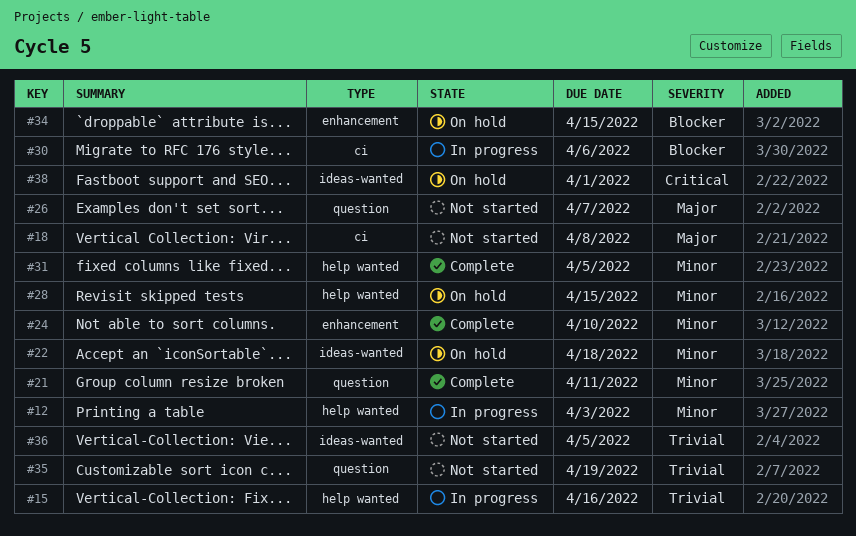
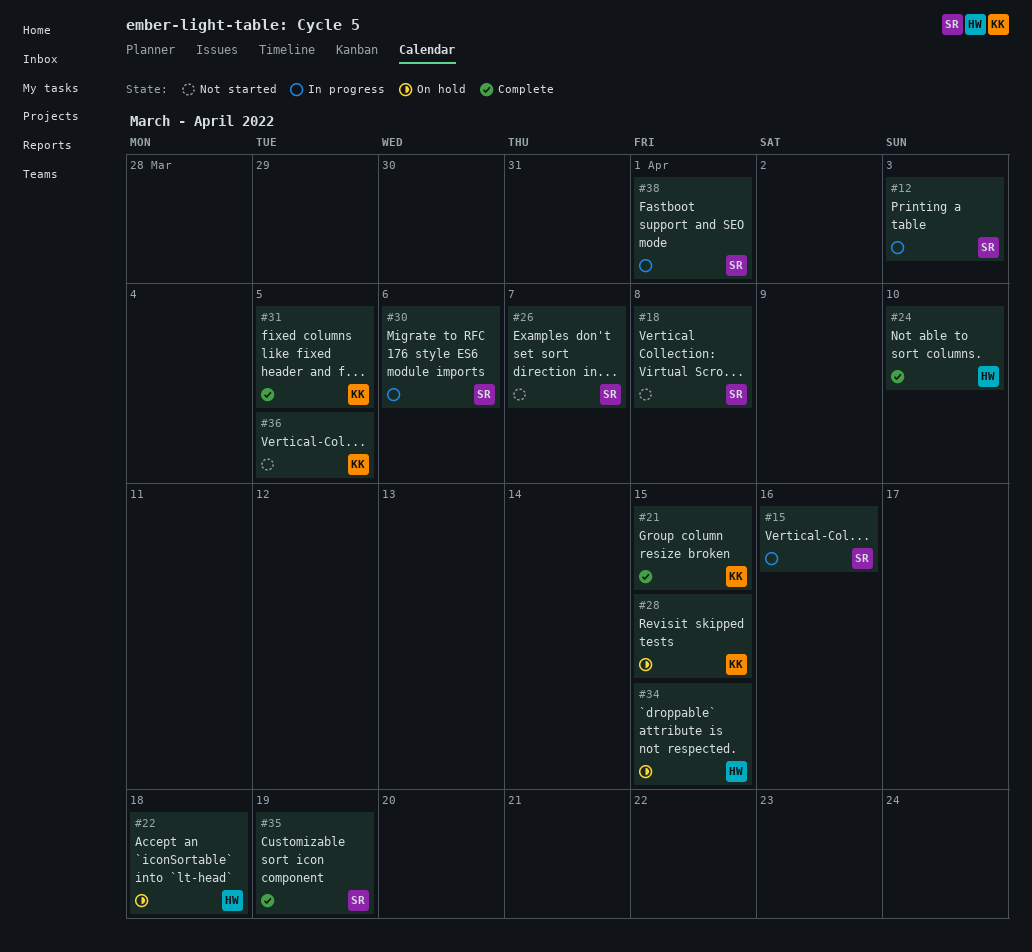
#21, due: Apr 11 -> Apr 15
#35, status: Not started -> Complete
#38, status: On hold -> In progress

